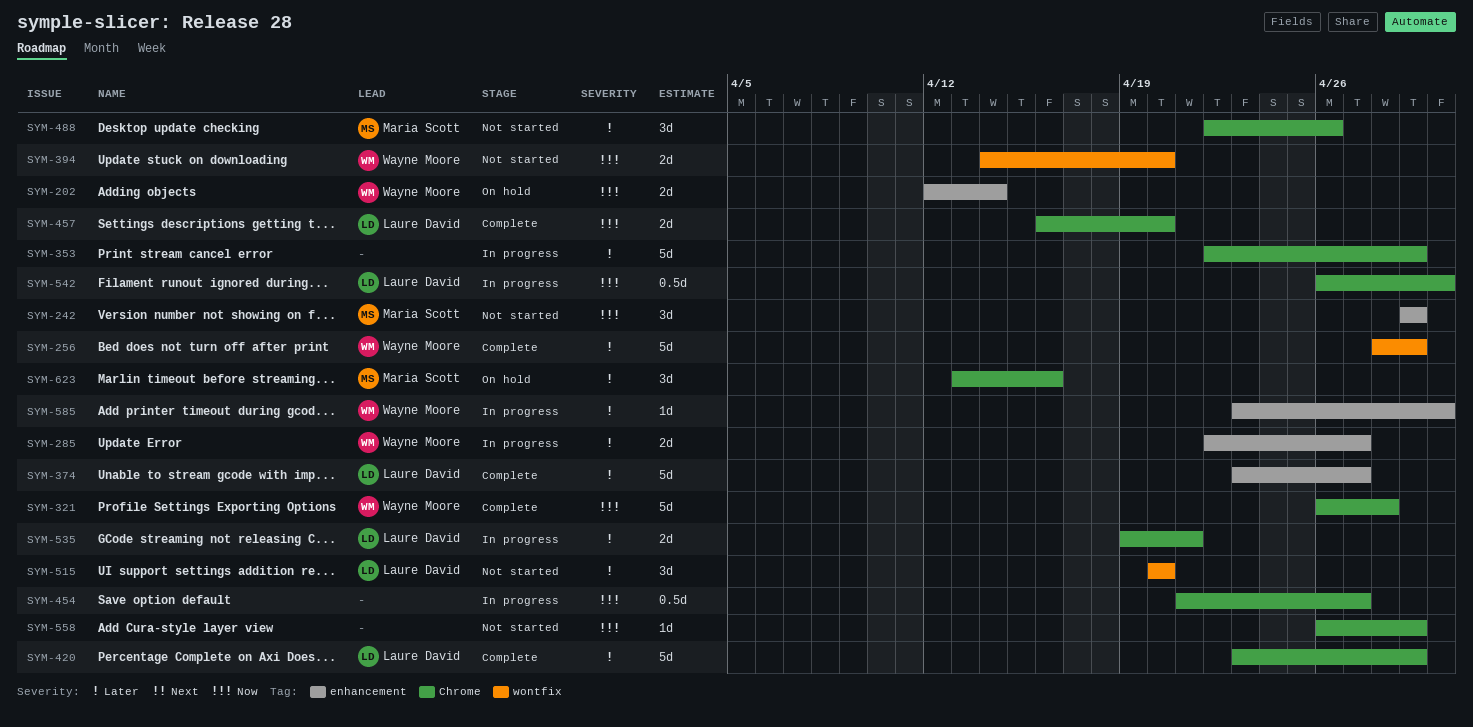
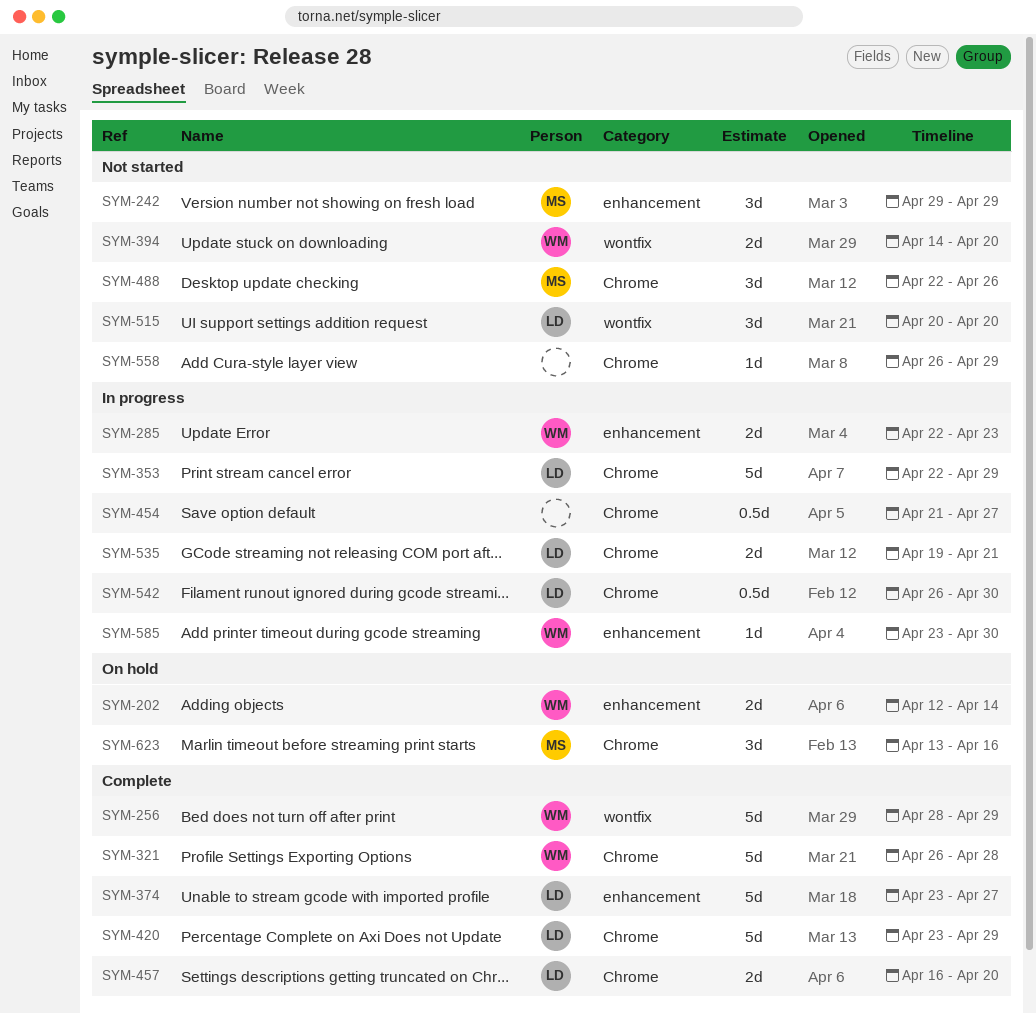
SYM-285, due: Apr 27 -> Apr 23
SYM-353, owner: none -> Laure David

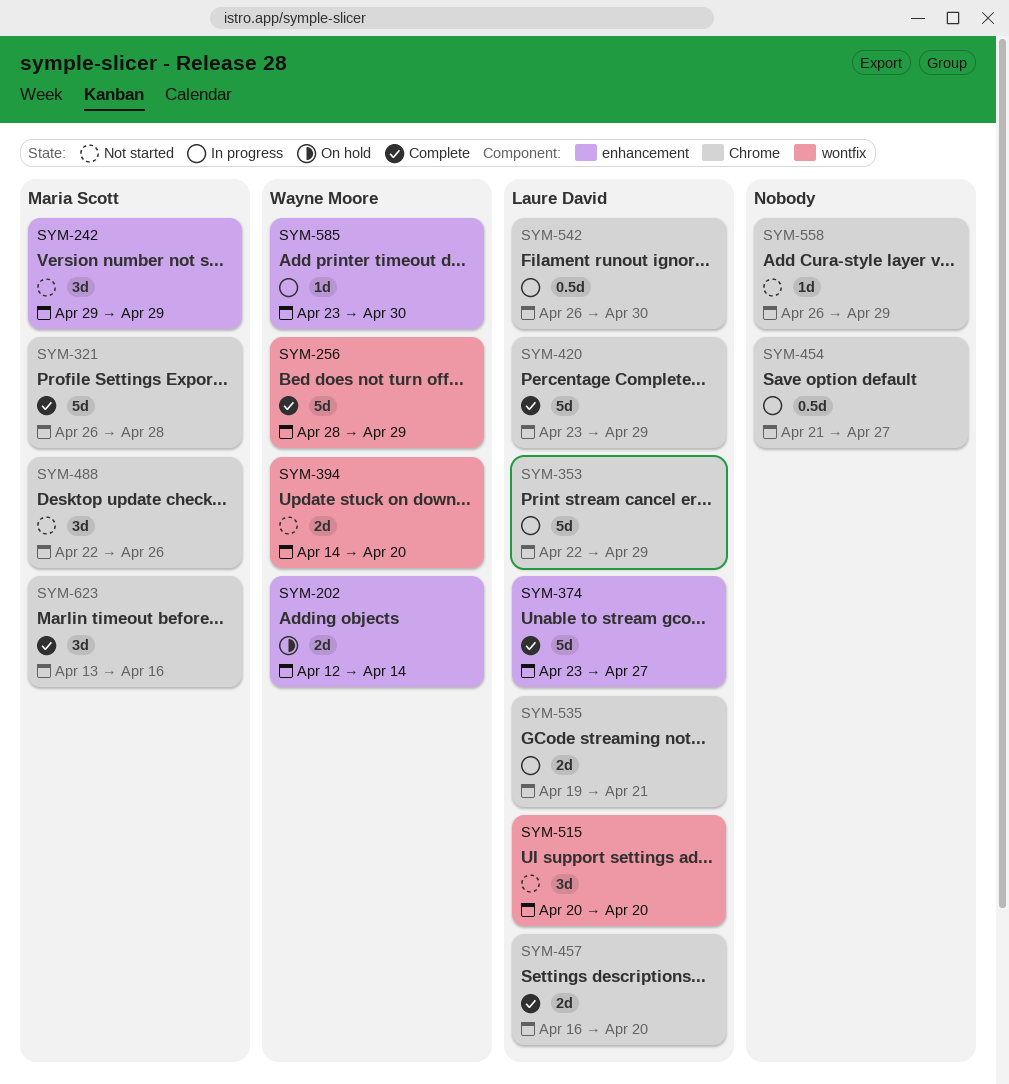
SYM-285: present -> none
SYM-321, owner: Wayne Moore -> Maria Scott
SYM-623, status: On hold -> Complete

